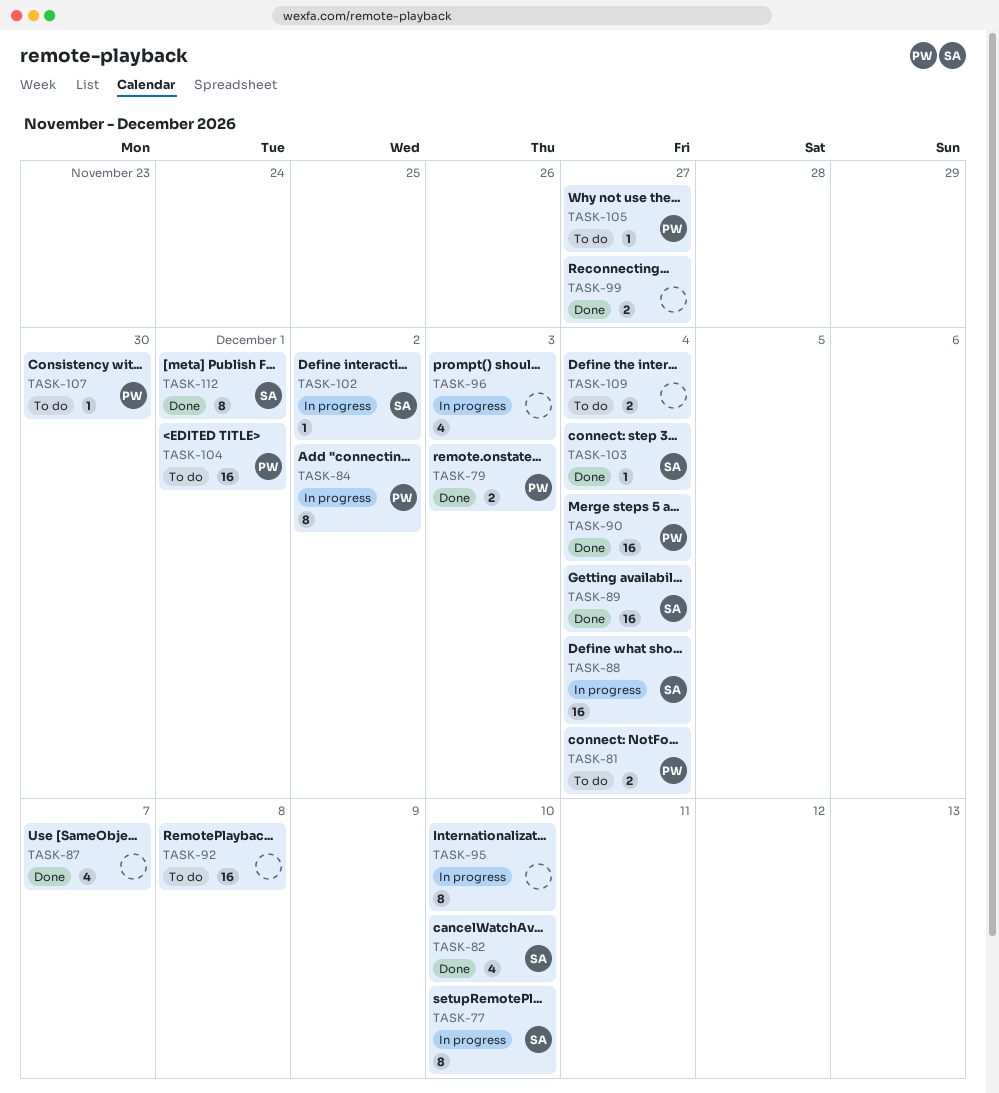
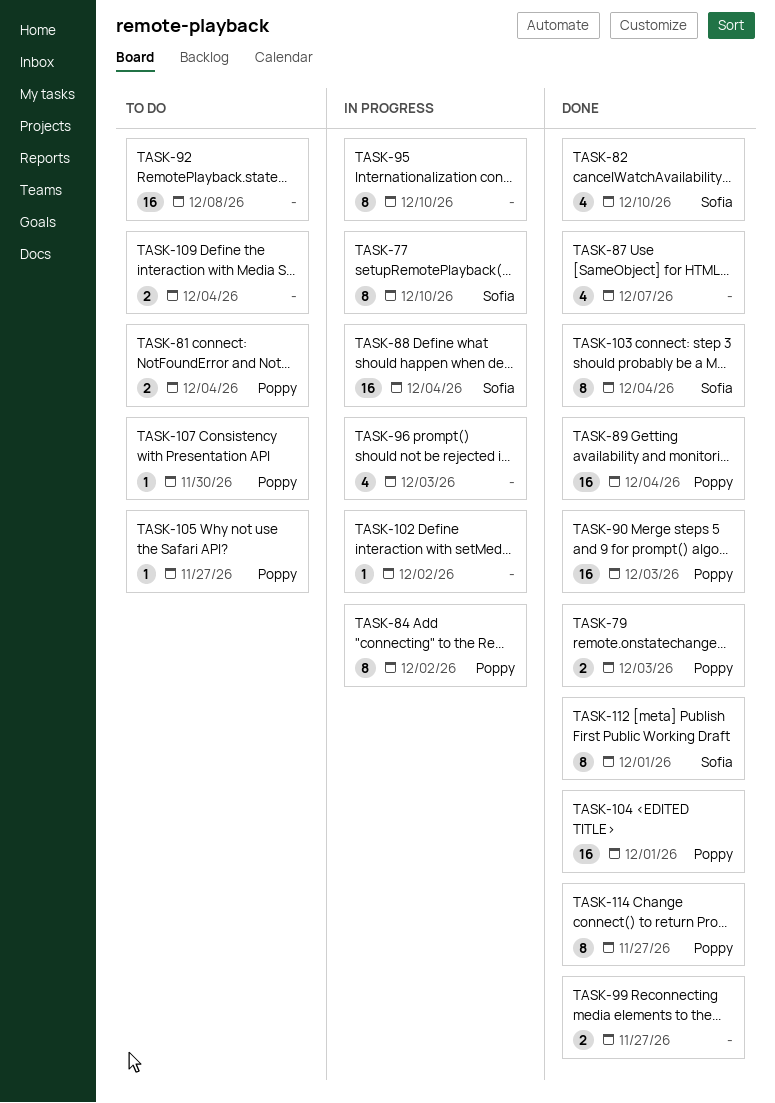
TASK-89, owner: Sofia -> Poppy
TASK-90, due: Dec 4 -> Dec 3
TASK-102, owner: Sofia -> none
TASK-103, estimate: 1 -> 8
TASK-104, status: To do -> Done
TASK-114: none -> present

